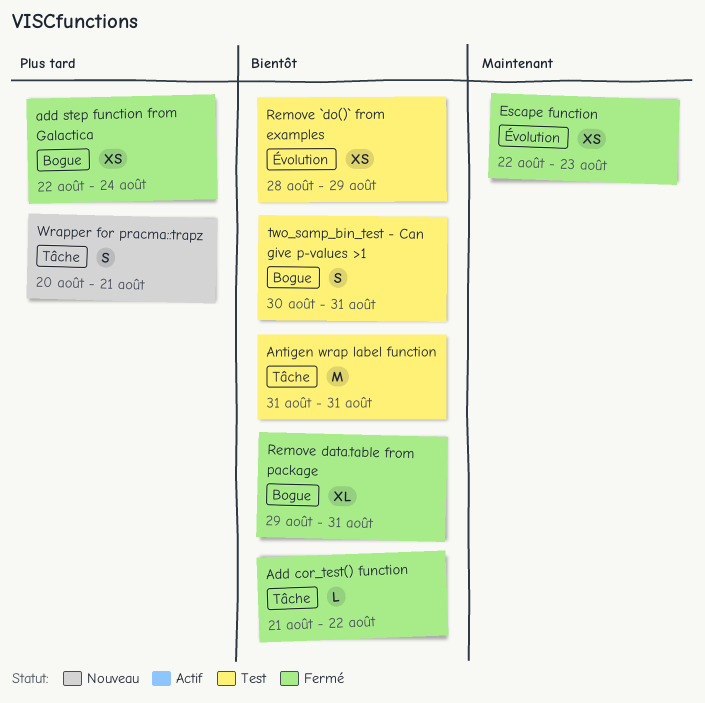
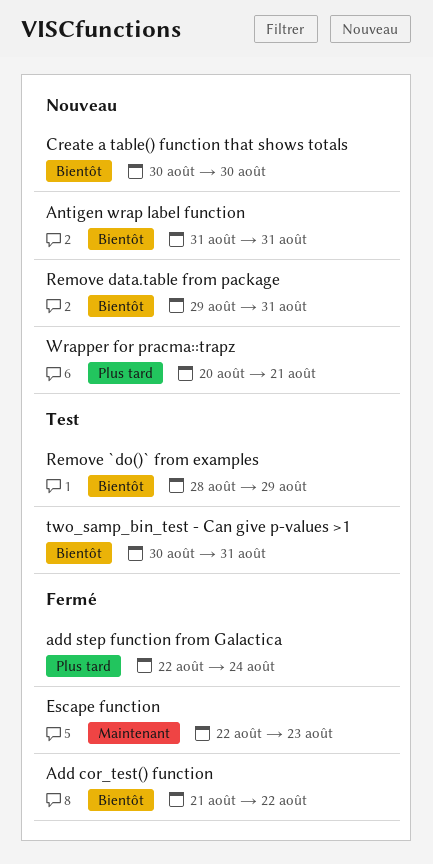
Antigen wrap label function, status: Test -> Nouveau
Create a table() function that shows totals: none -> present
Remove data.table from package, status: Fermé -> Nouveau

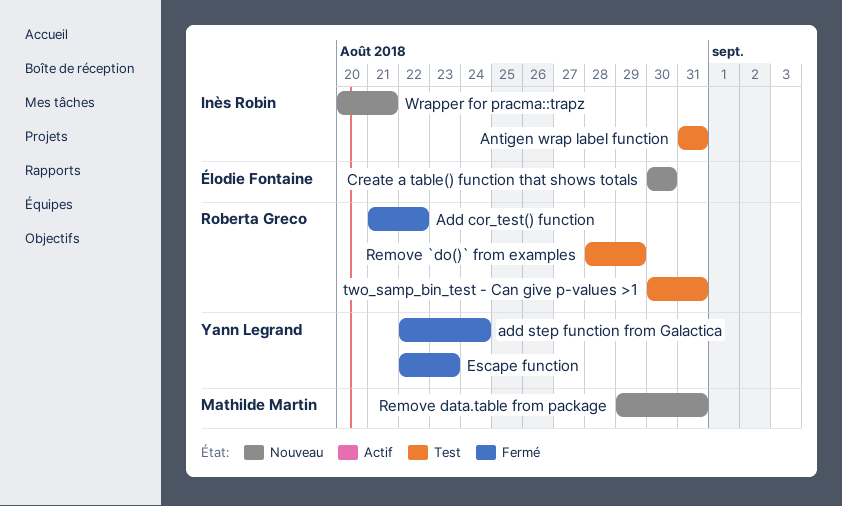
Antigen wrap label function, status: Nouveau -> Test

